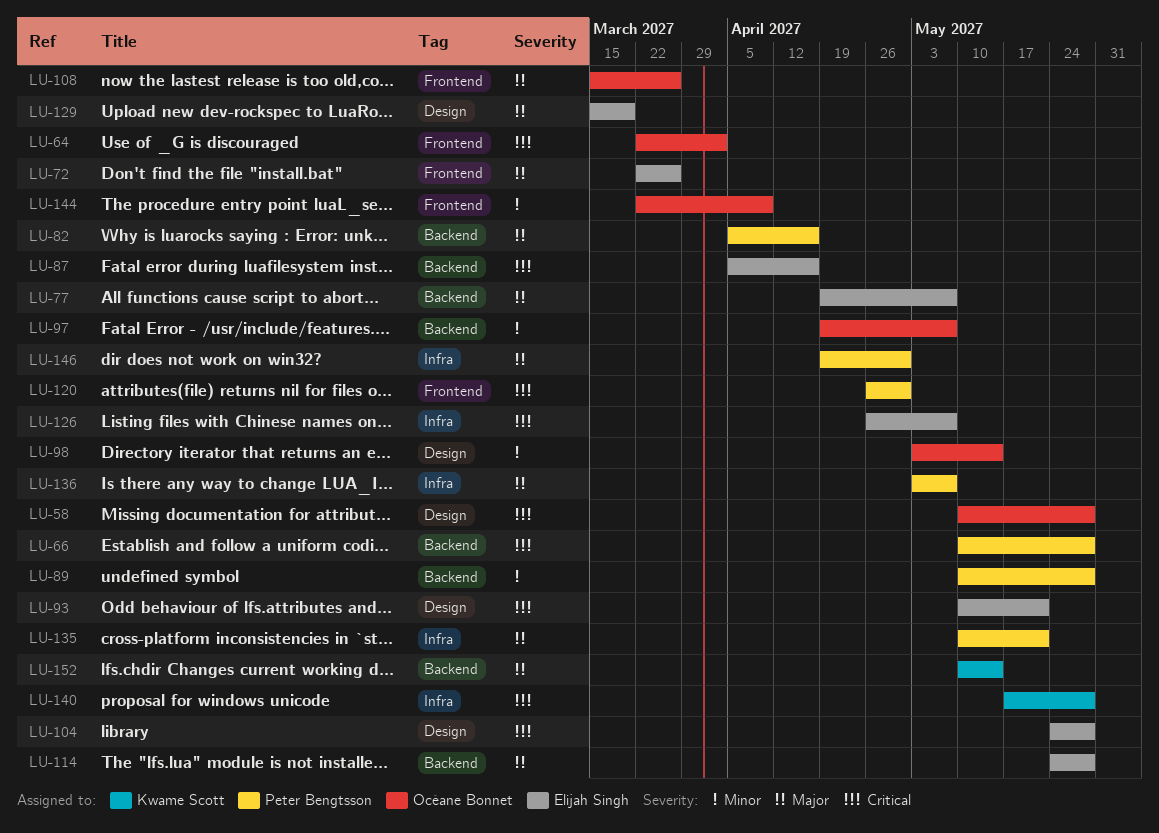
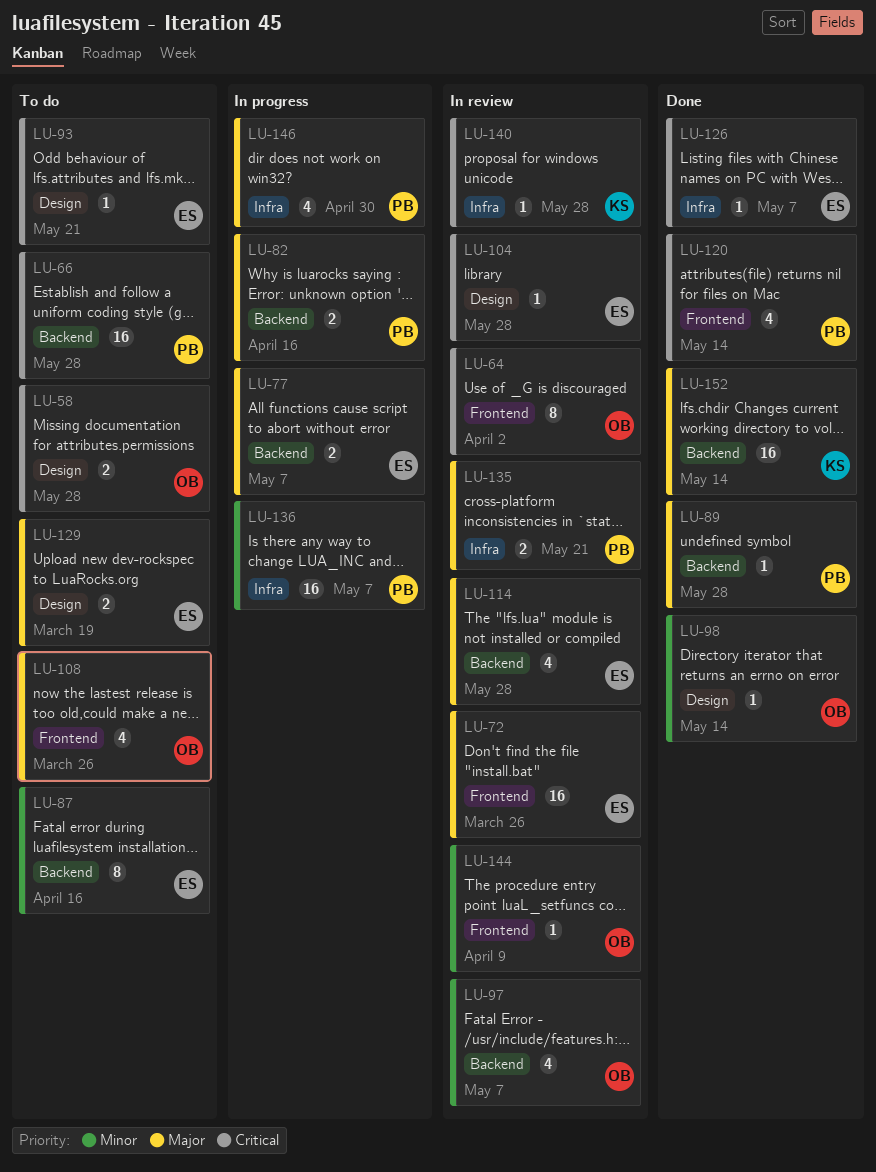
LU-87, priority: Critical -> Minor
LU-89, priority: Minor -> Major
LU-120, due: Apr 30 -> May 14
LU-136, priority: Major -> Minor

